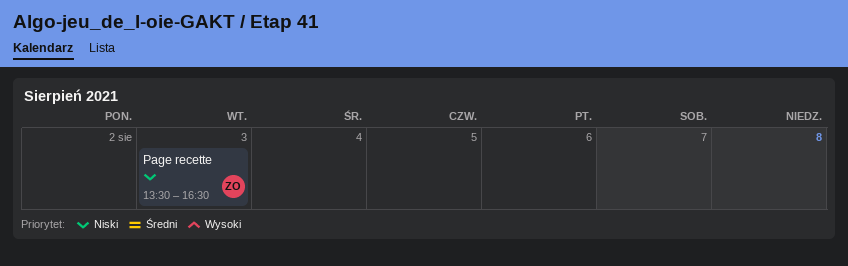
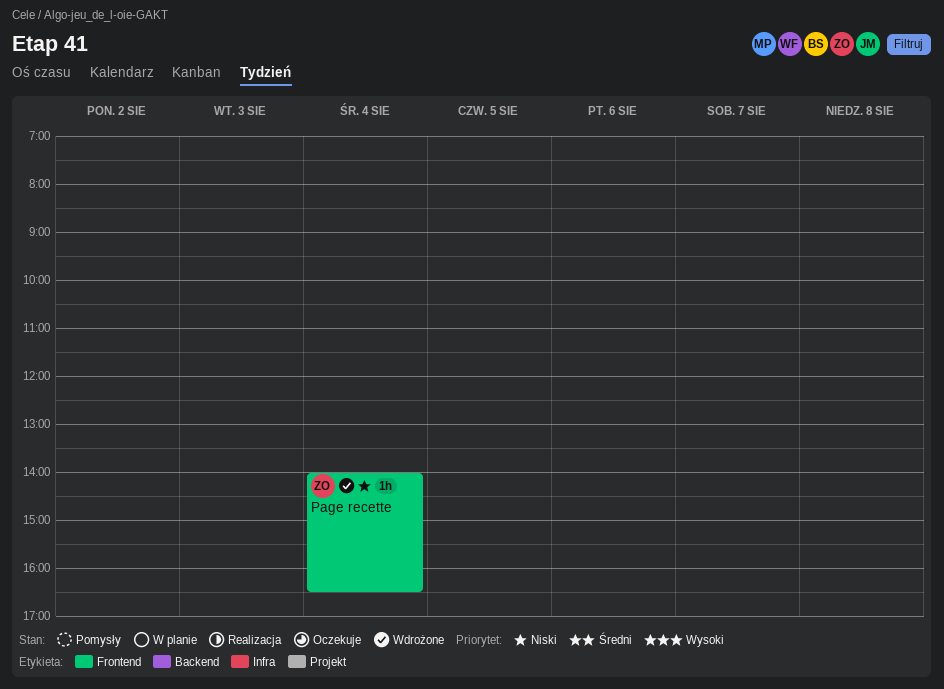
Page recette, day: Aug 3 -> Aug 4
Page recette, begins: 13:30 -> 14:00

